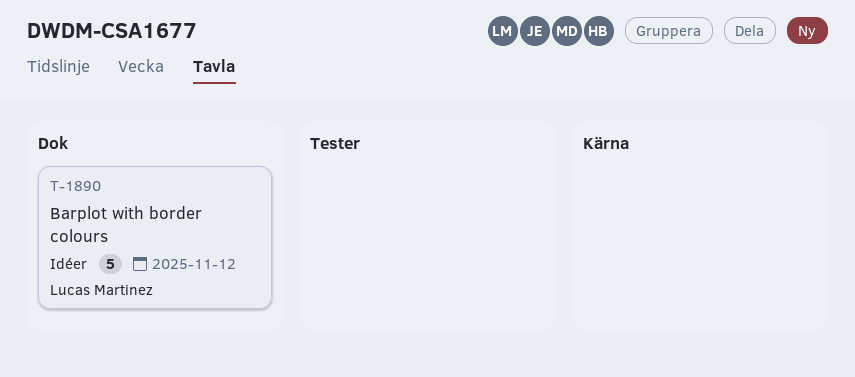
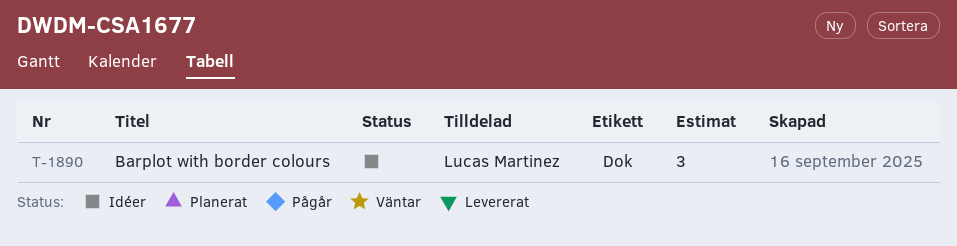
T-1890, estimate: 5 -> 3

